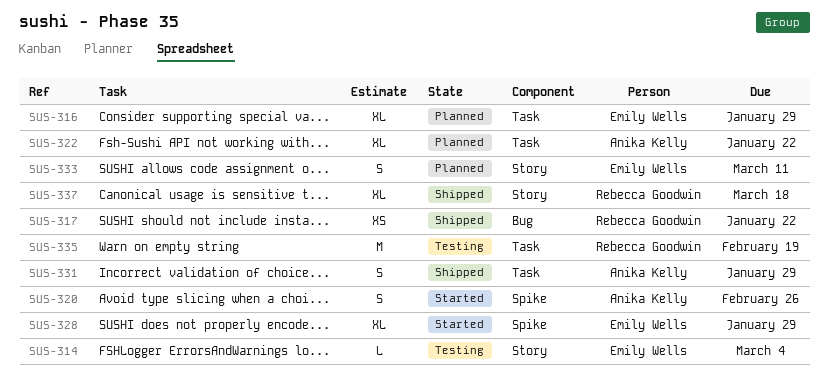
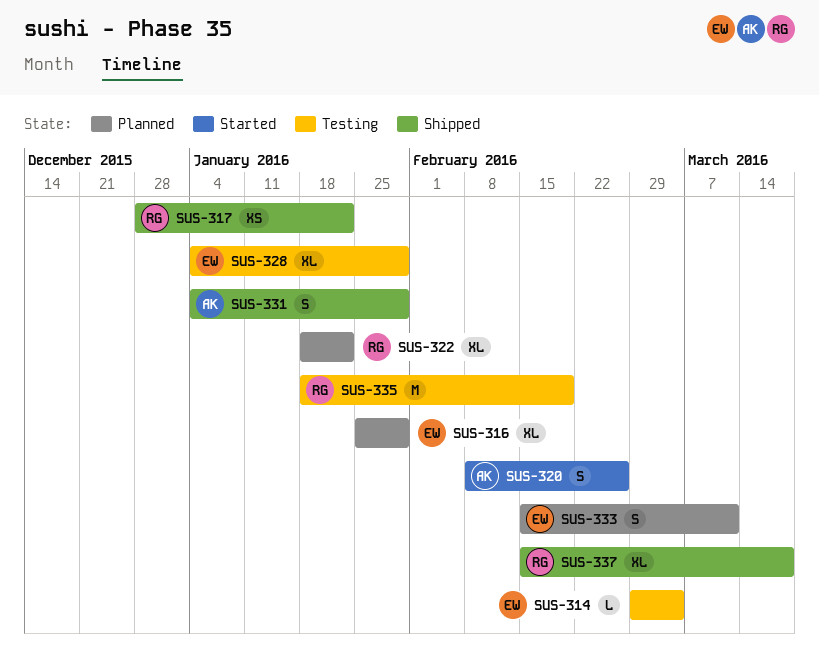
SUS-322, owner: Anika Kelly -> Rebecca Goodwin
SUS-328, status: Started -> Testing

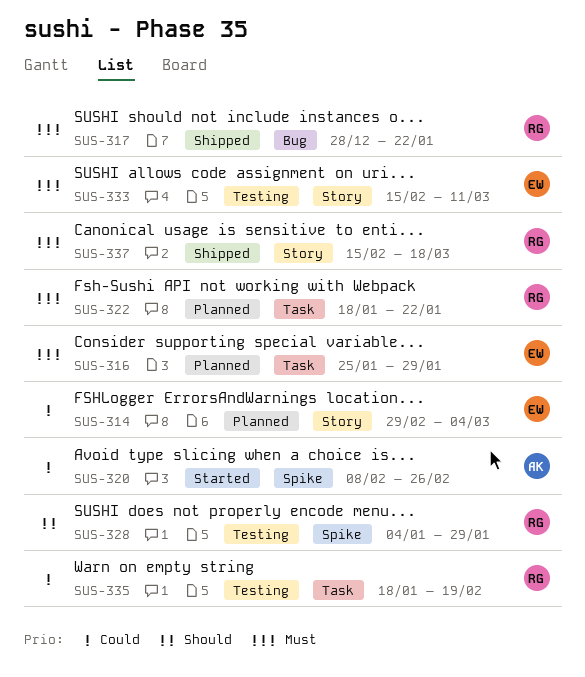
SUS-314, status: Testing -> Planned
SUS-328, owner: EW -> RG
SUS-331: present -> none
SUS-333, status: Planned -> Testing

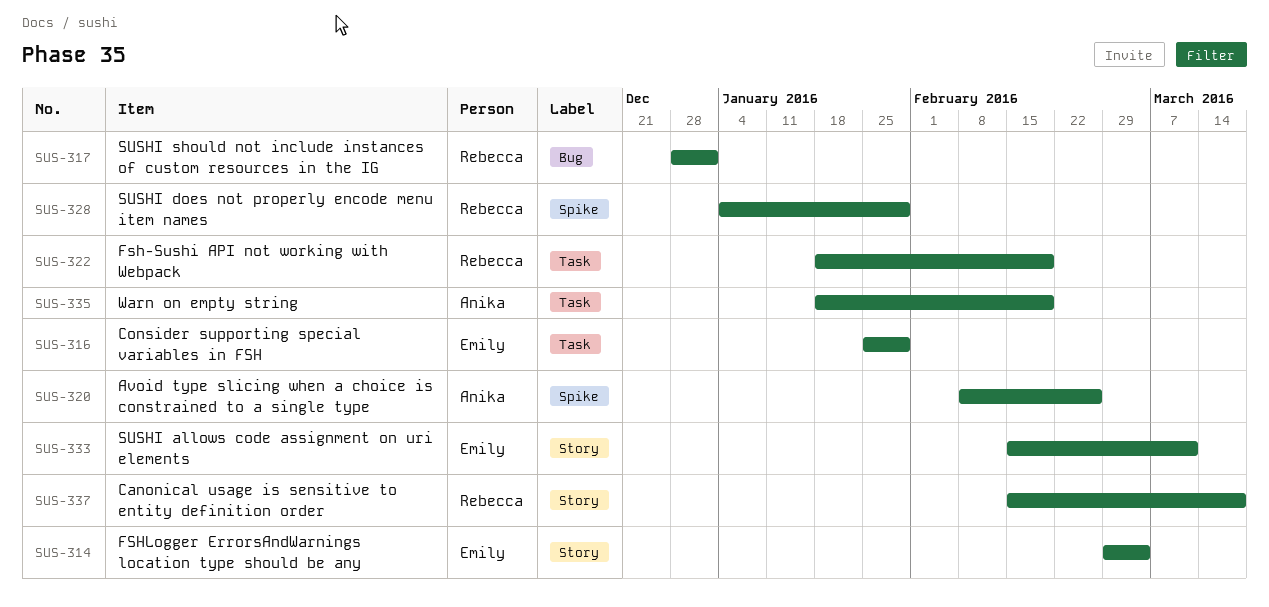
SUS-317, due: Jan 22 -> Jan 1
SUS-322, due: Jan 22 -> Feb 19
SUS-335, owner: Rebecca -> Anika

